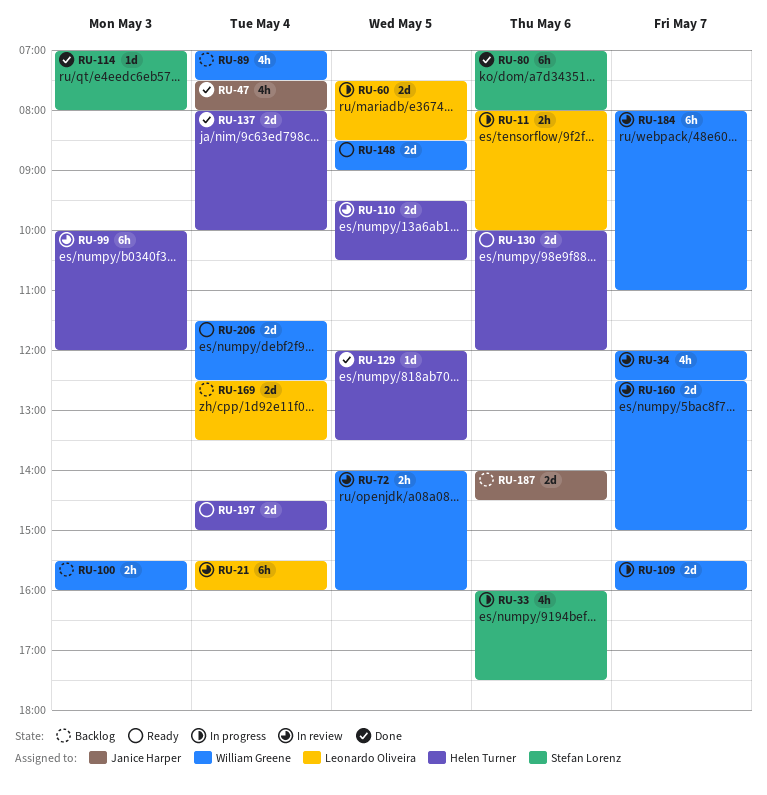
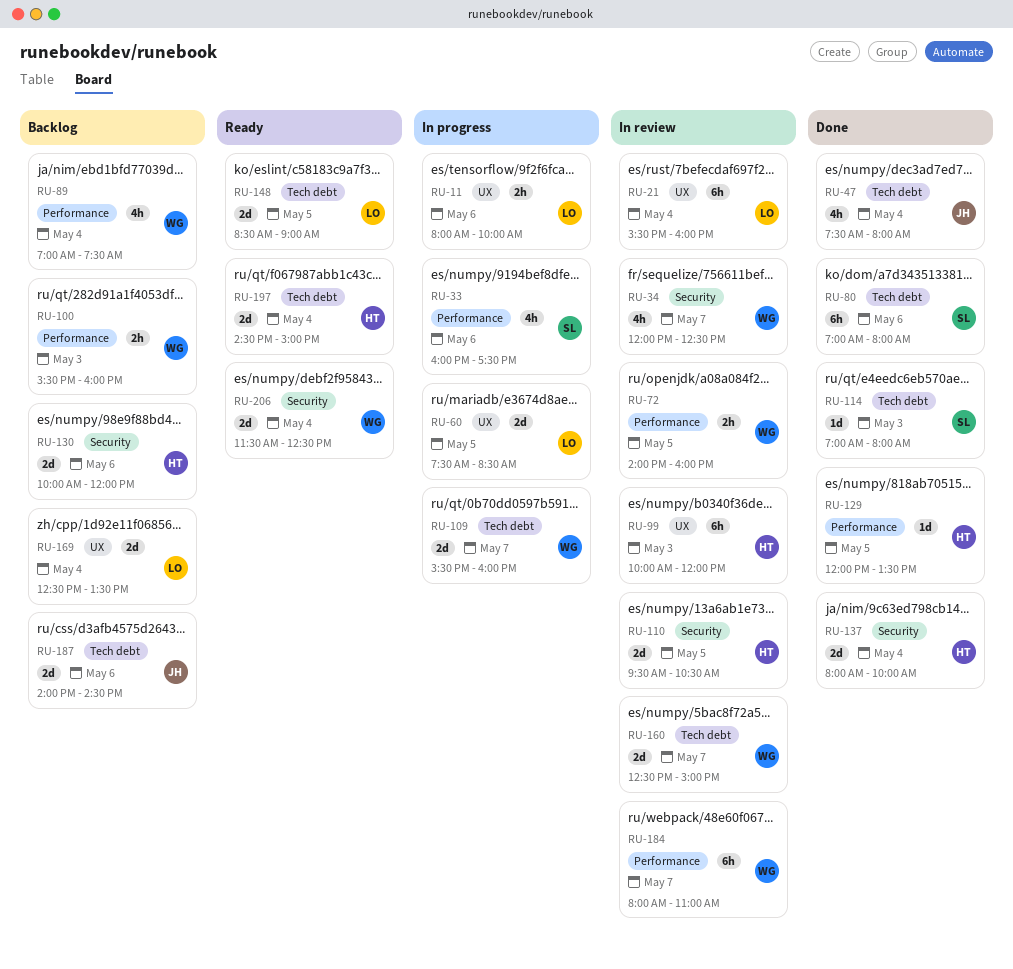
RU-130, status: Ready -> Backlog
RU-148, owner: William Greene -> Leonardo Oliveira

